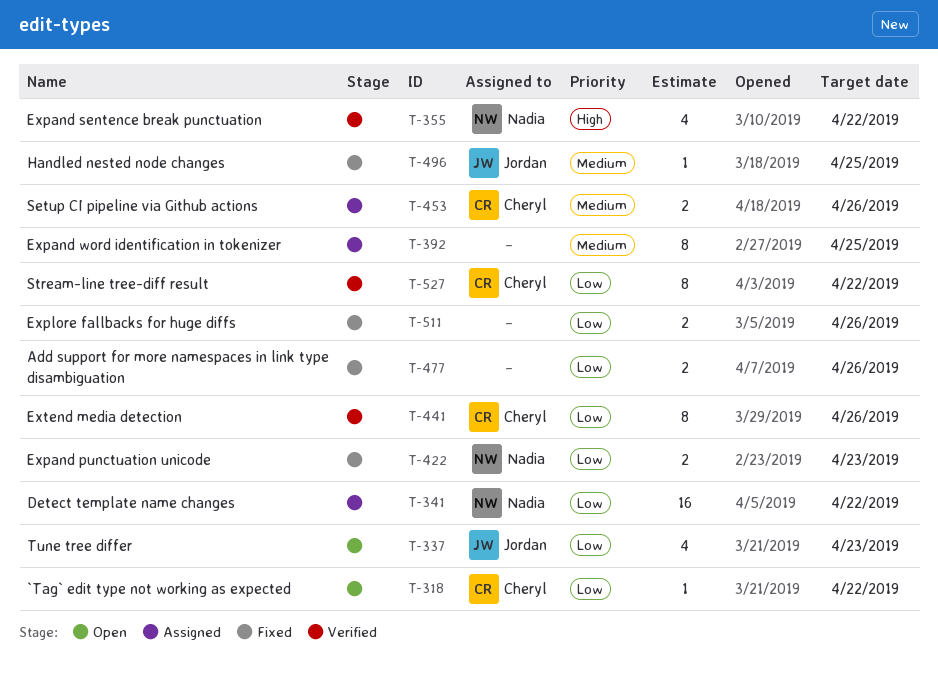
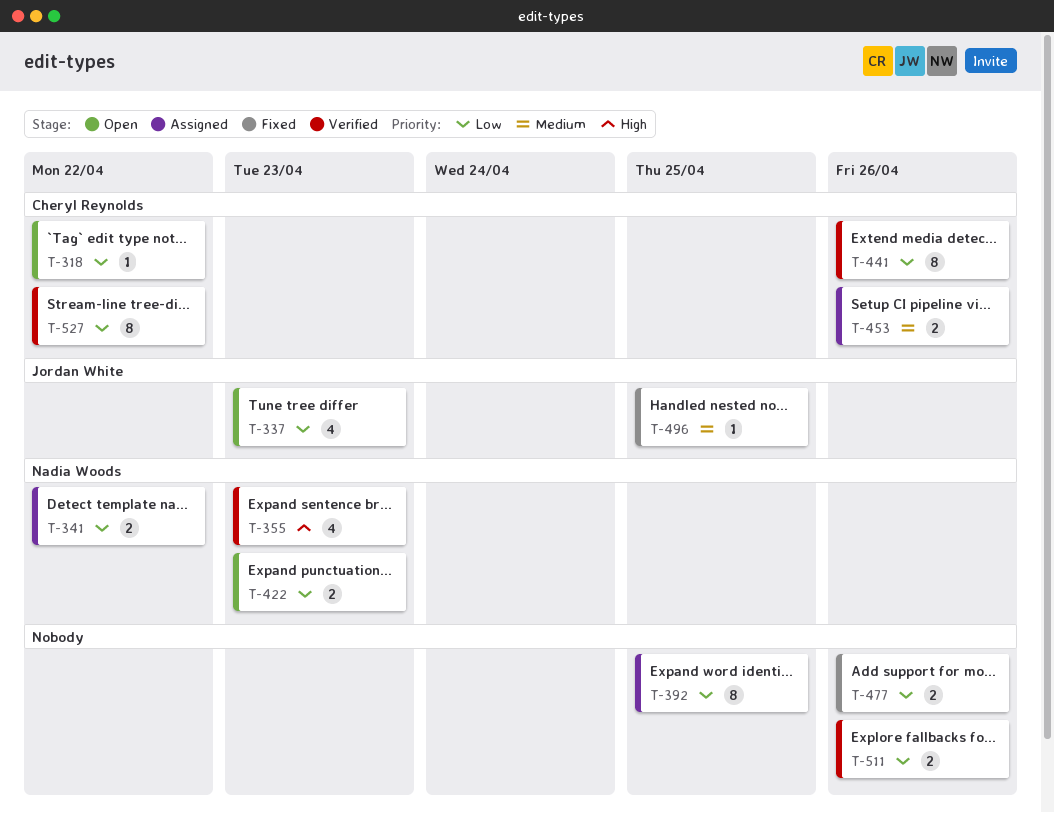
T-341, estimate: 16 -> 2
T-355, due: Apr 22 -> Apr 23
T-392, priority: Medium -> Low
T-422, status: Fixed -> Open
T-511, status: Fixed -> Verified

